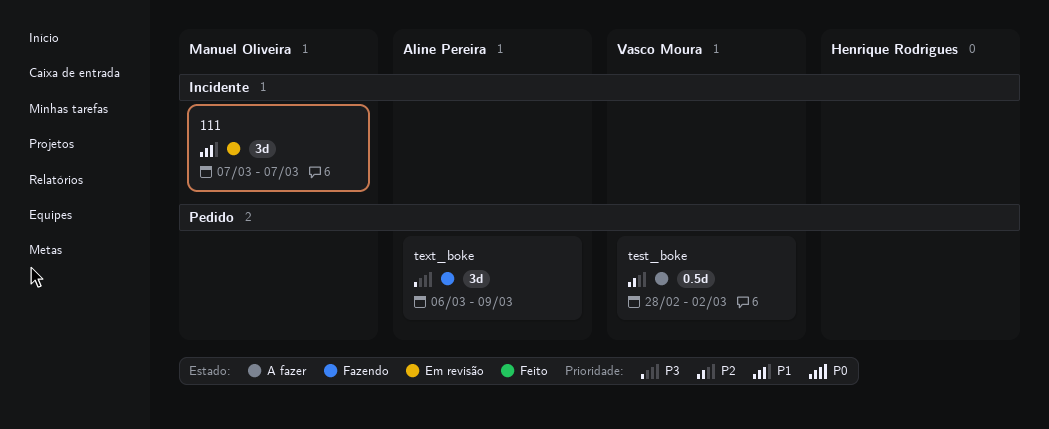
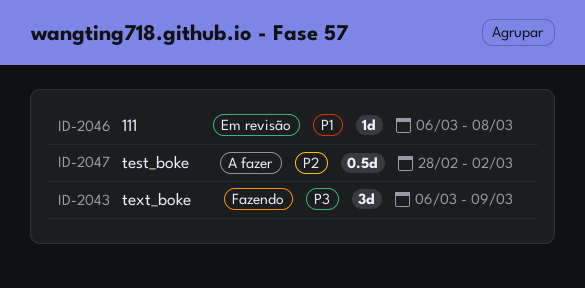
111, estimate: 3d -> 1d
111, start: Mar 7 -> Mar 6
111, due: Mar 7 -> Mar 8

